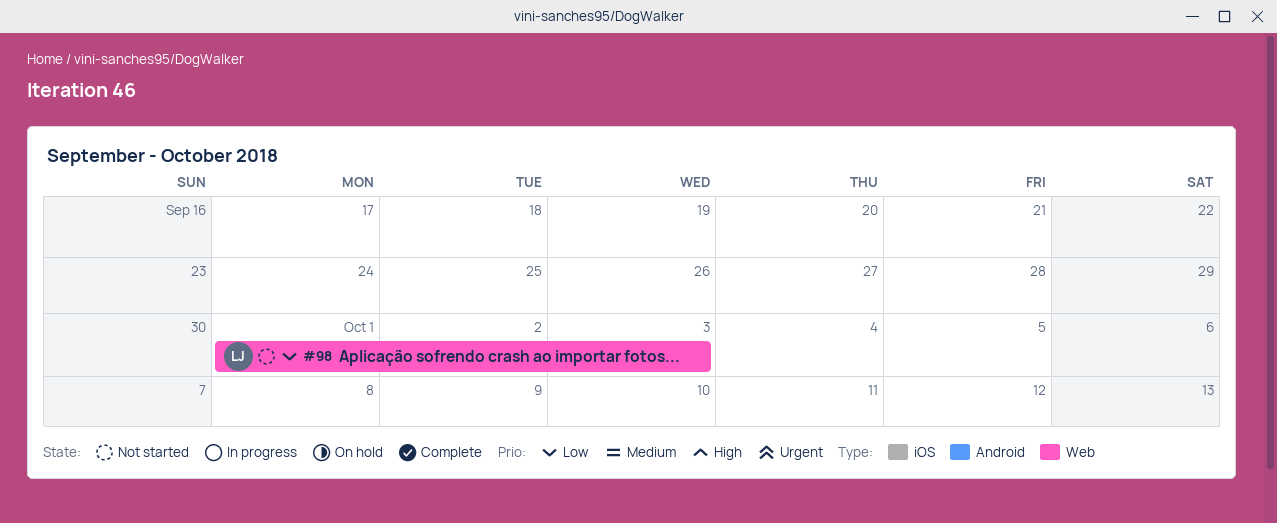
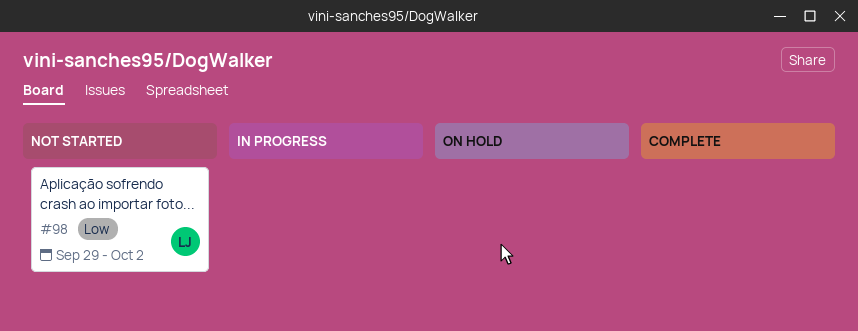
#98, start: Oct 1 -> Sep 29
#98, due: Oct 3 -> Oct 2

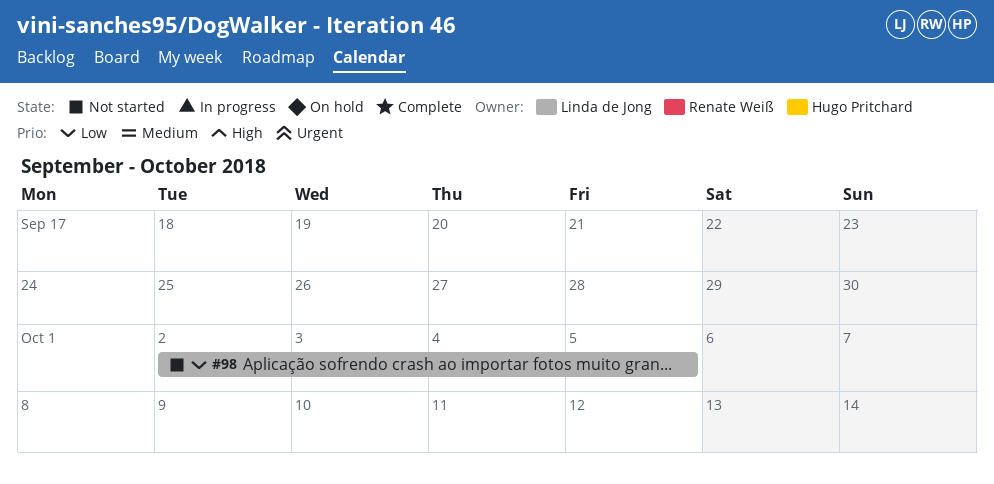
#98, start: Sep 29 -> Oct 2
#98, due: Oct 2 -> Oct 5

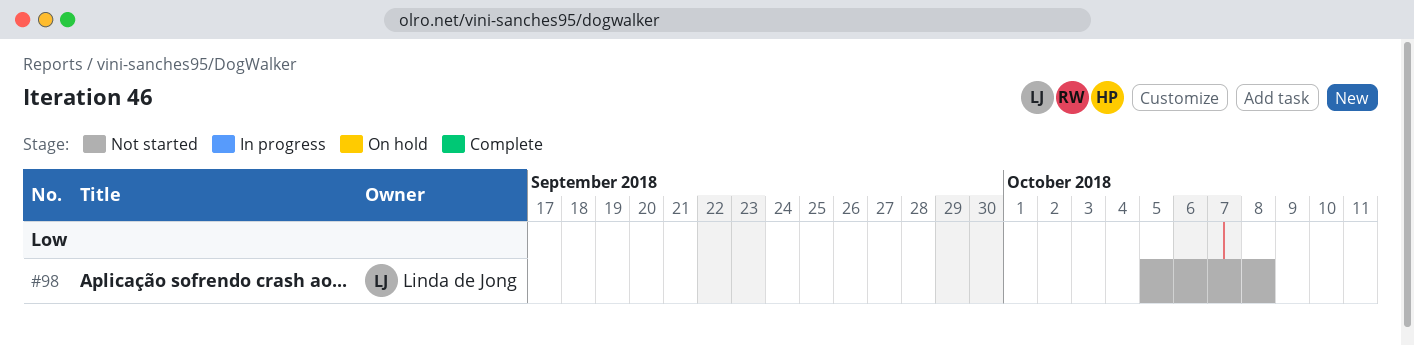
#98, start: Oct 2 -> Oct 5
#98, due: Oct 5 -> Oct 8

